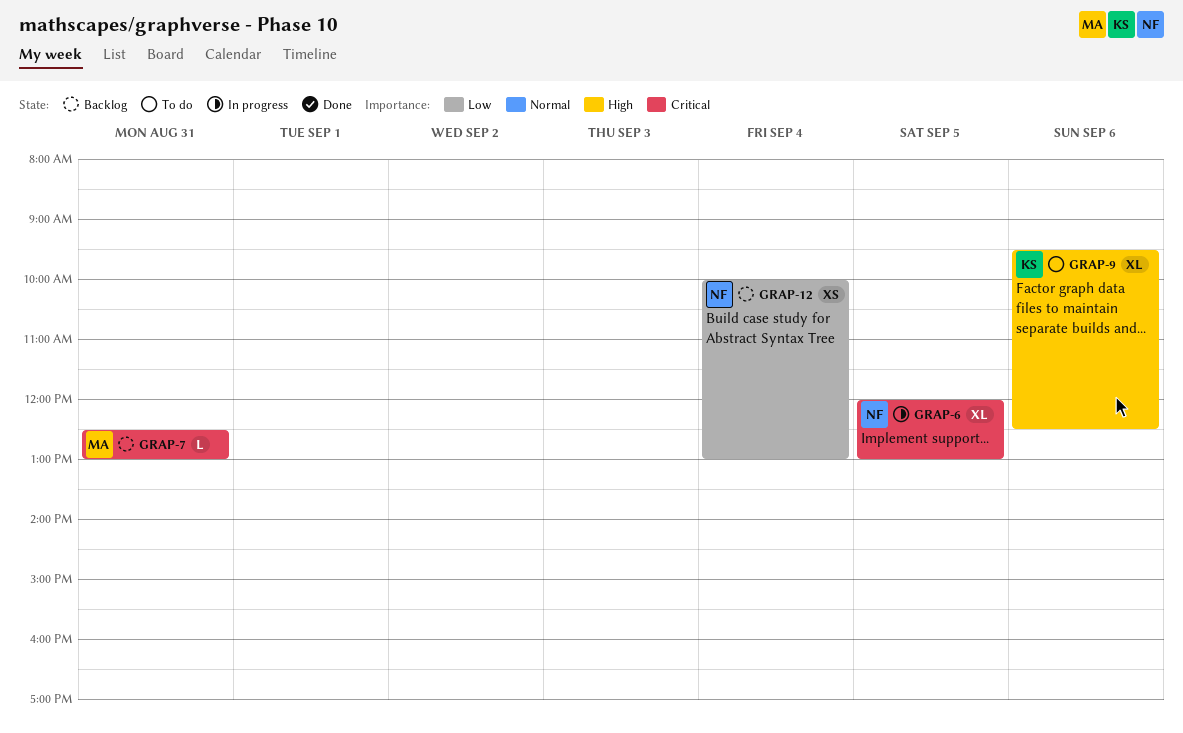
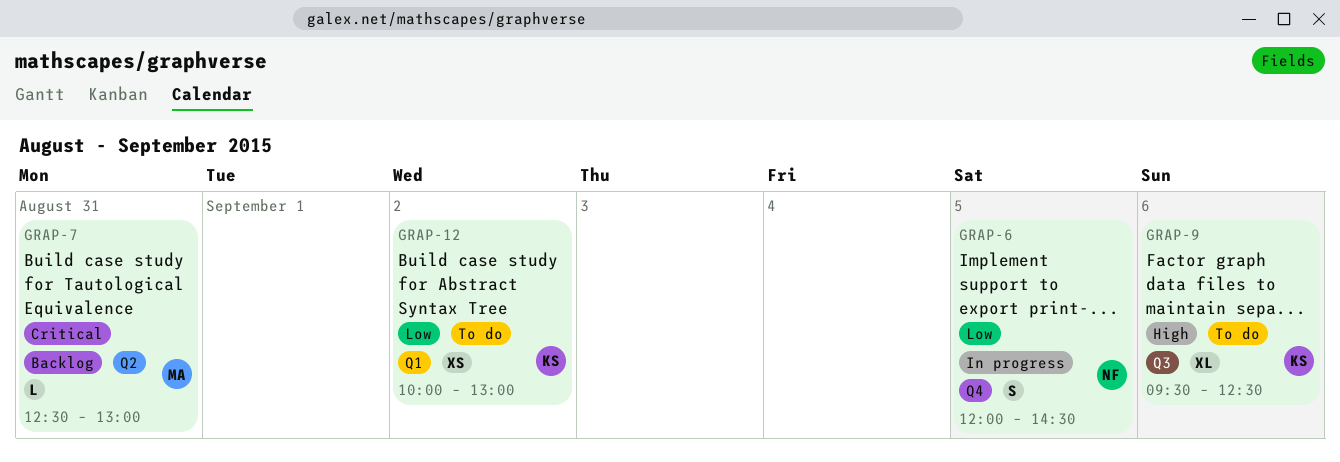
GRAP-6, priority: Critical -> Low
GRAP-6, estimate: XL -> S
GRAP-6, ends: 13:00 -> 14:30
GRAP-12, status: Backlog -> To do
GRAP-12, owner: NF -> KS
GRAP-12, day: Sep 4 -> Sep 2

